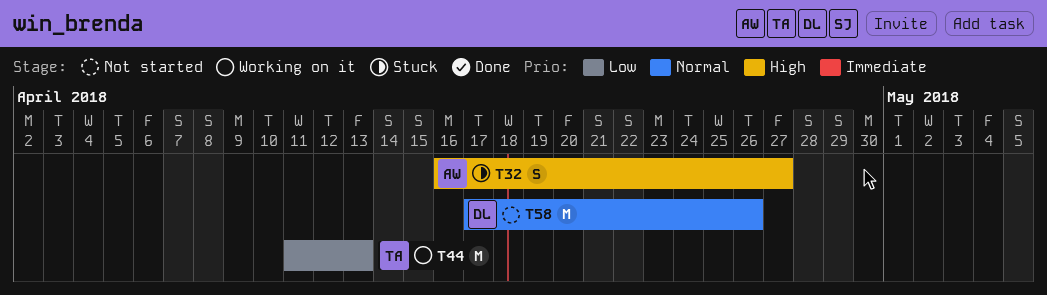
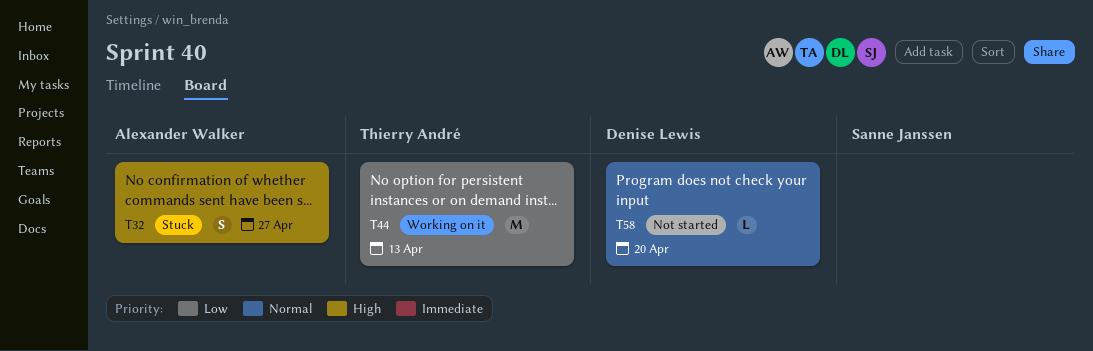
T58, estimate: M -> L
T58, due: Apr 26 -> Apr 20

